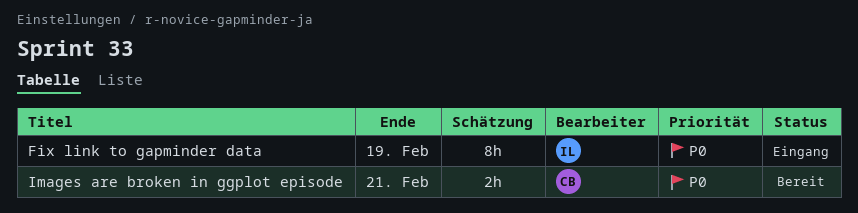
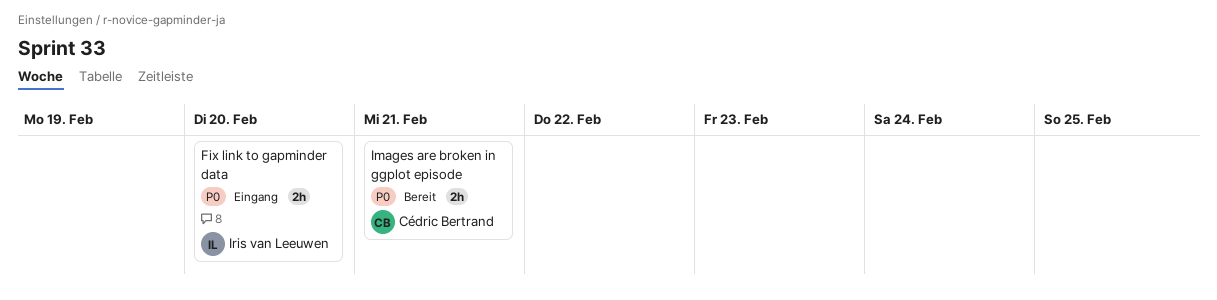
Fix link to gapminder data, estimate: 8h -> 2h
Fix link to gapminder data, due: Feb 19 -> Feb 20

